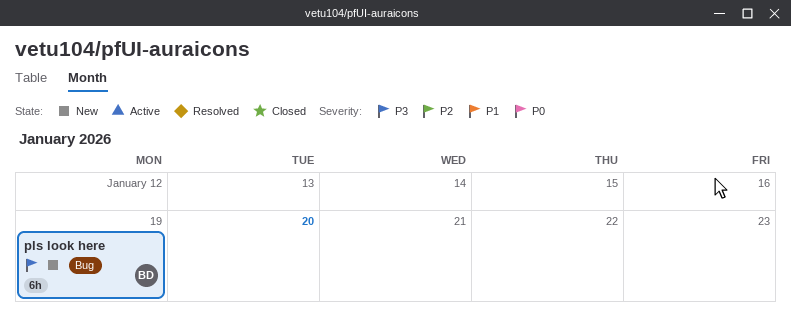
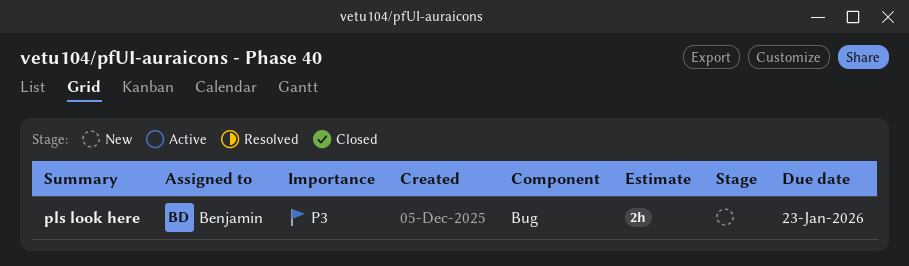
pls look here, estimate: 6h -> 2h
pls look here, due: Jan 19 -> Jan 23

